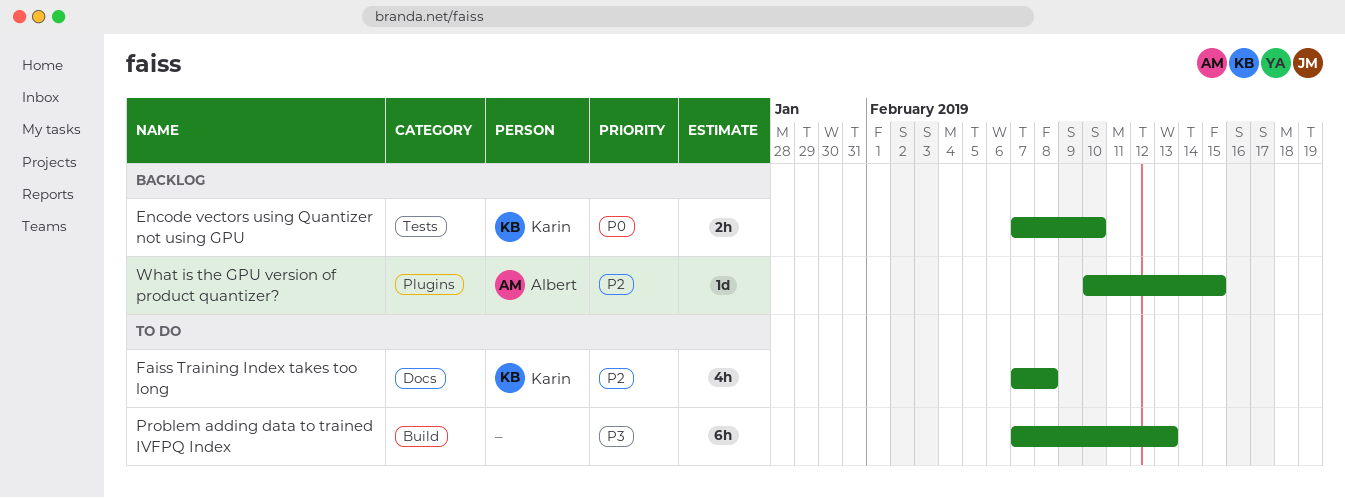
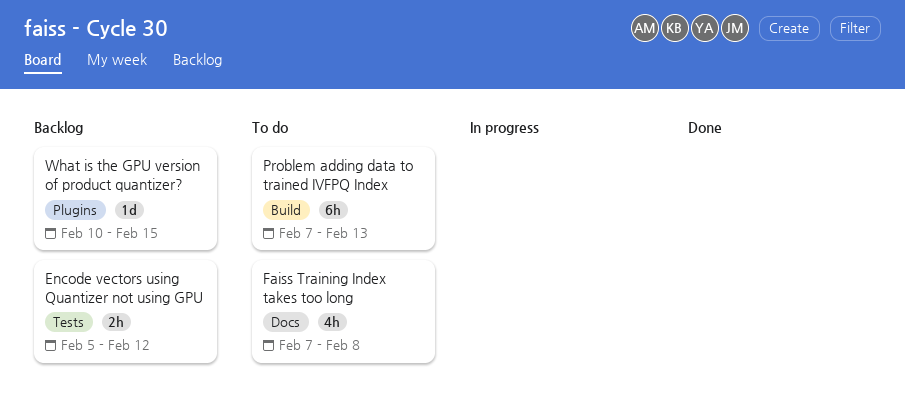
Encode vectors using Quantizer not using GPU, start: Feb 7 -> Feb 5
Encode vectors using Quantizer not using GPU, due: Feb 10 -> Feb 12

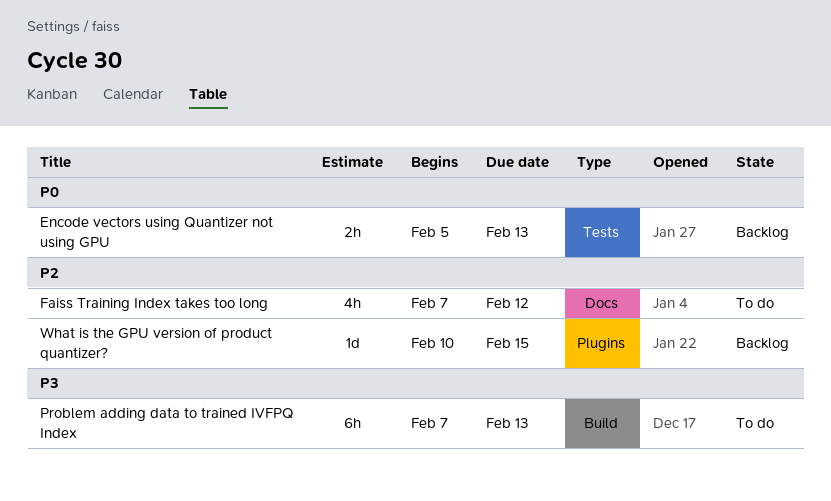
Encode vectors using Quantizer not using GPU, due: Feb 12 -> Feb 13
Faiss Training Index takes too long, due: Feb 8 -> Feb 12

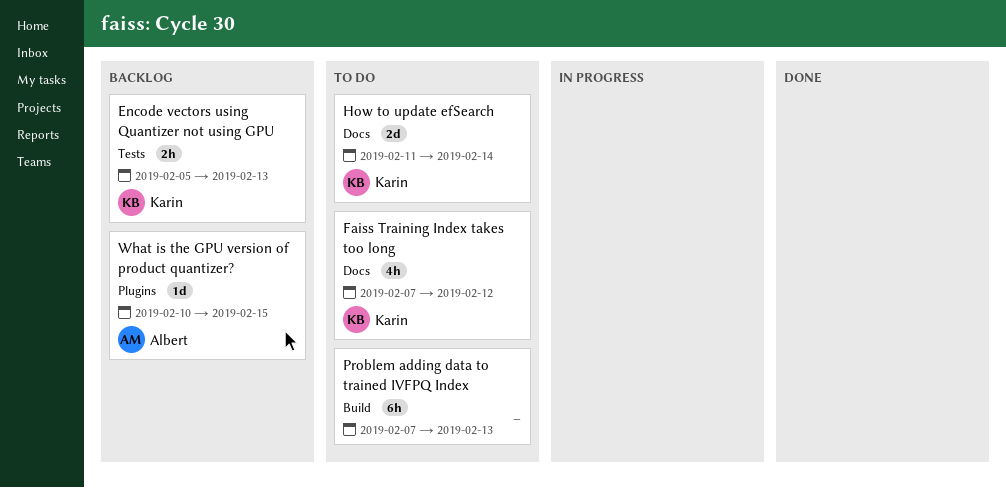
How to update efSearch: none -> present

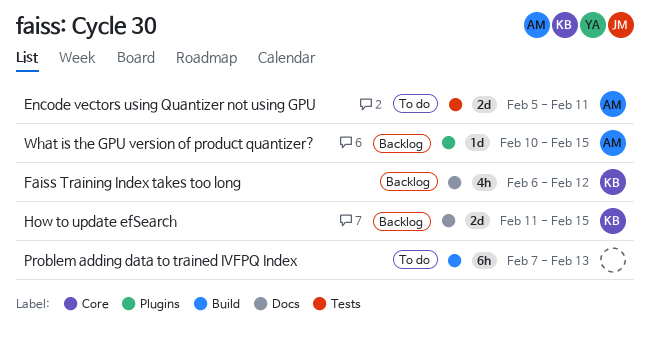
Encode vectors using Quantizer not using GPU, status: Backlog -> To do
Encode vectors using Quantizer not using GPU, owner: Karin -> Albert
Encode vectors using Quantizer not using GPU, estimate: 2h -> 2d
Encode vectors using Quantizer not using GPU, due: Feb 13 -> Feb 11
Faiss Training Index takes too long, status: To do -> Backlog
Faiss Training Index takes too long, start: Feb 7 -> Feb 6
How to update efSearch, status: To do -> Backlog
How to update efSearch, due: Feb 14 -> Feb 15

